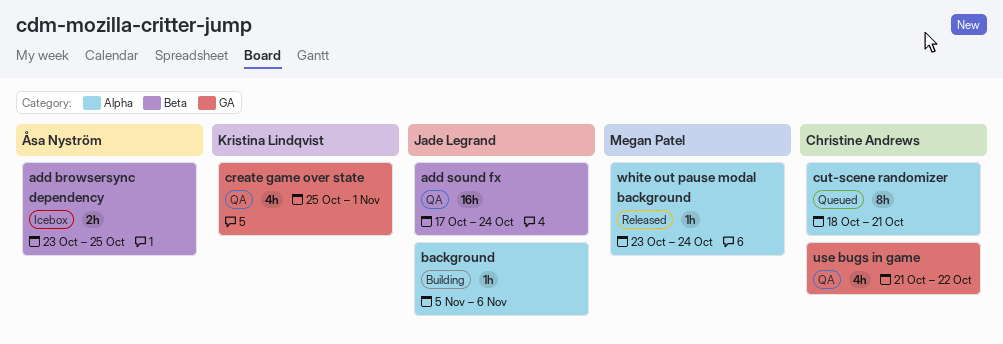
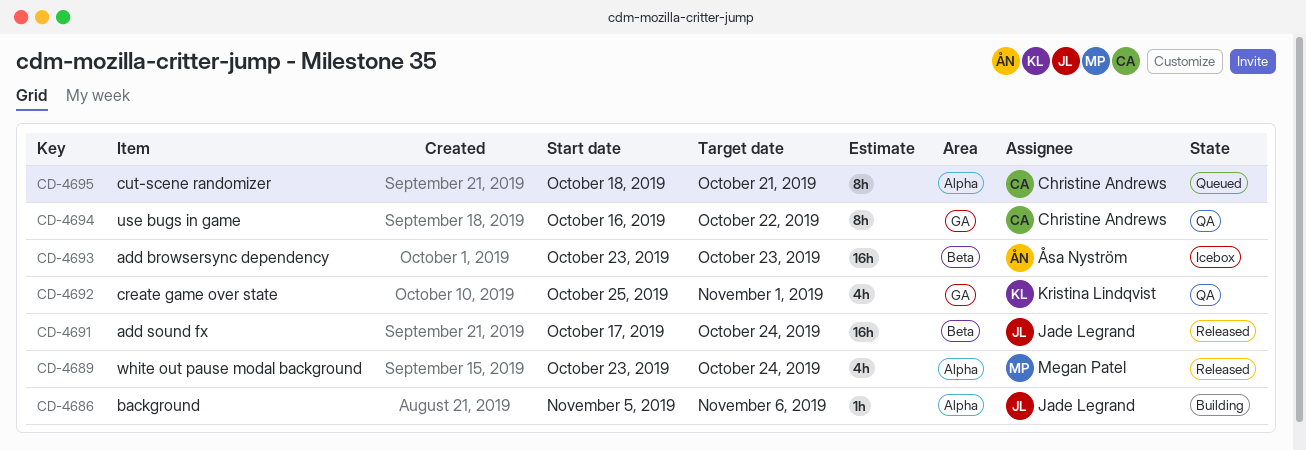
add browsersync dependency, estimate: 2h -> 16h
add browsersync dependency, due: Oct 25 -> Oct 23
add sound fx, status: QA -> Released
use bugs in game, estimate: 4h -> 8h
use bugs in game, start: Oct 21 -> Oct 16
white out pause modal background, estimate: 1h -> 4h

